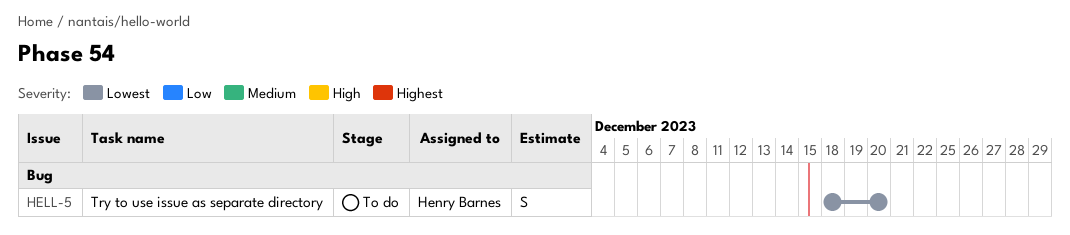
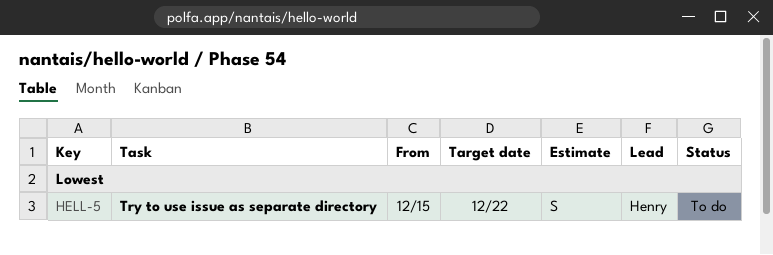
HELL-5, start: Dec 18 -> Dec 15
HELL-5, due: Dec 20 -> Dec 22

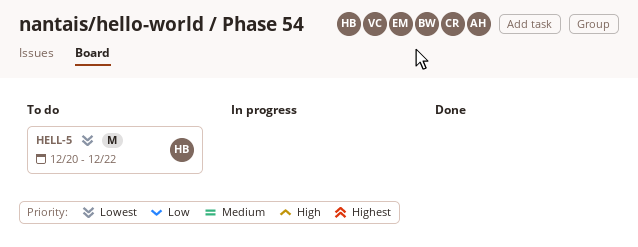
HELL-5, estimate: S -> M
HELL-5, start: Dec 15 -> Dec 20

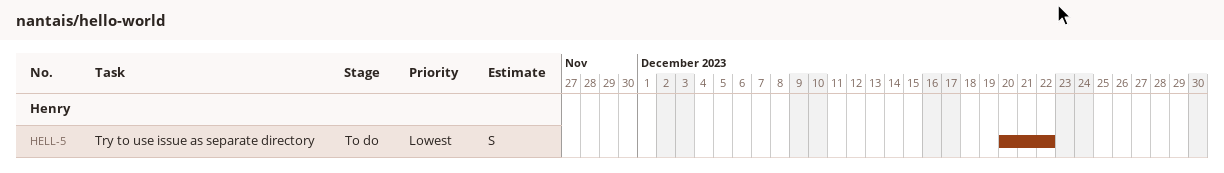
HELL-5, estimate: M -> S

